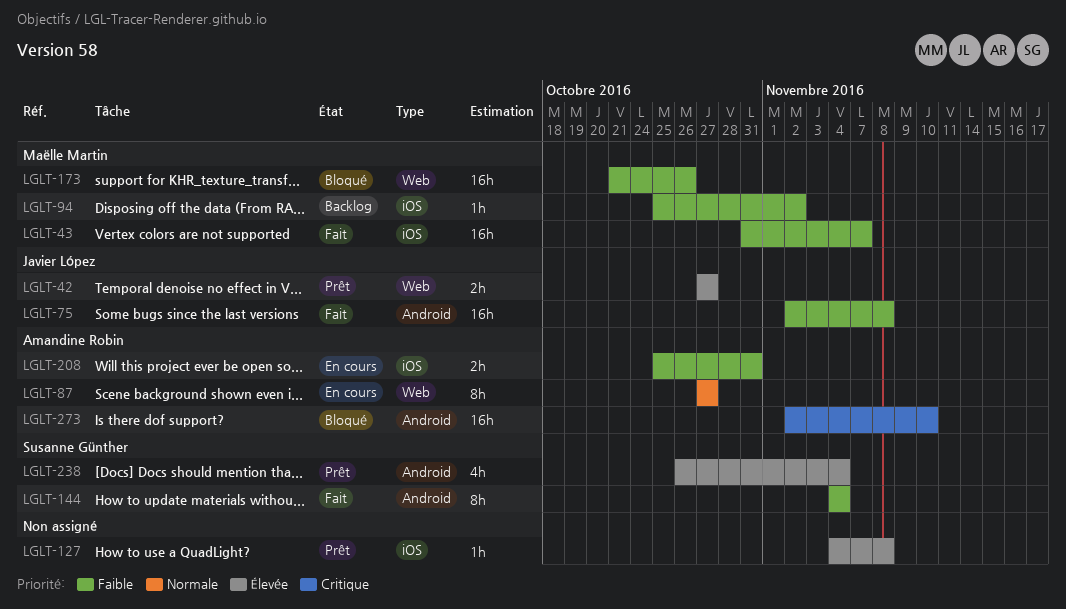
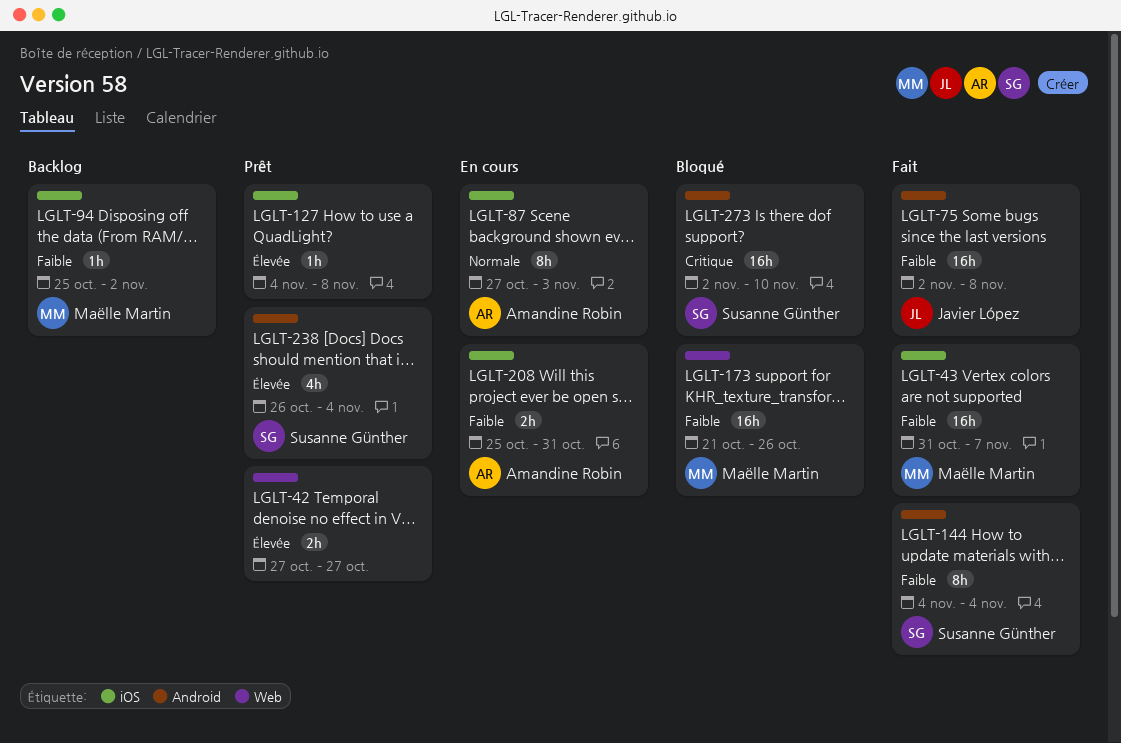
LGLT-42, owner: Javier López -> none
LGLT-87, label: Web -> iOS
LGLT-87, due: Oct 27 -> Nov 3
LGLT-273, owner: Amandine Robin -> Susanne Günther

